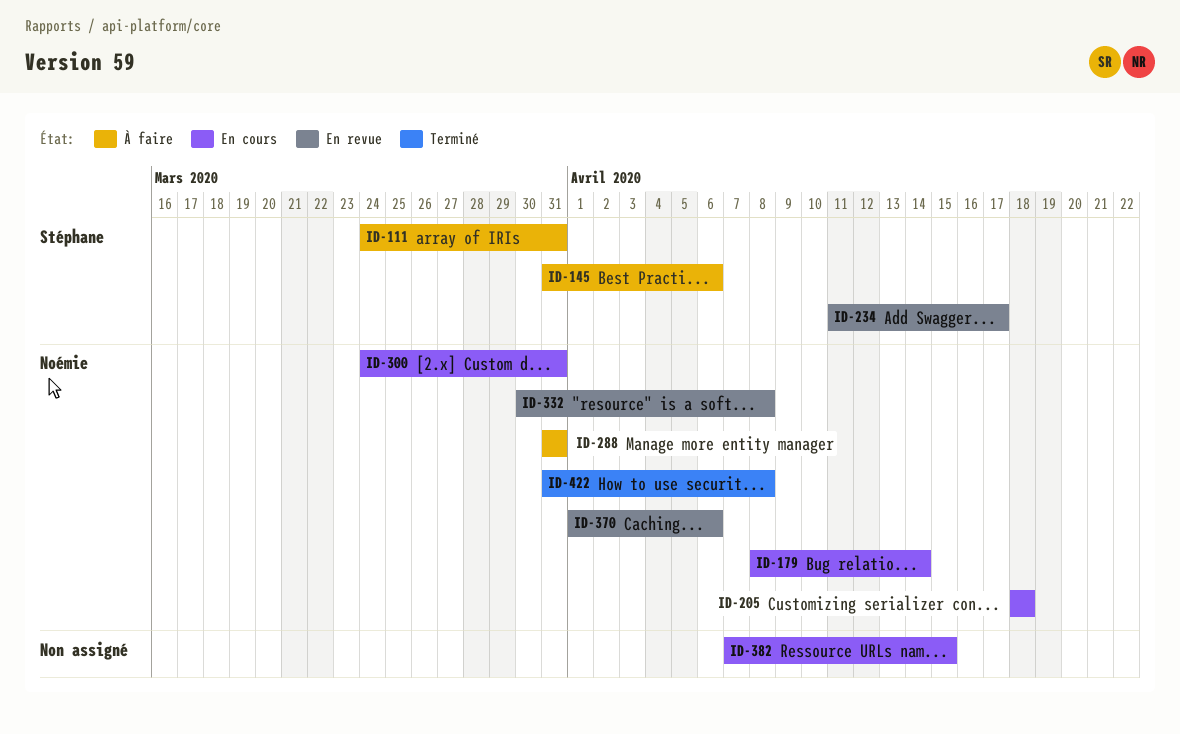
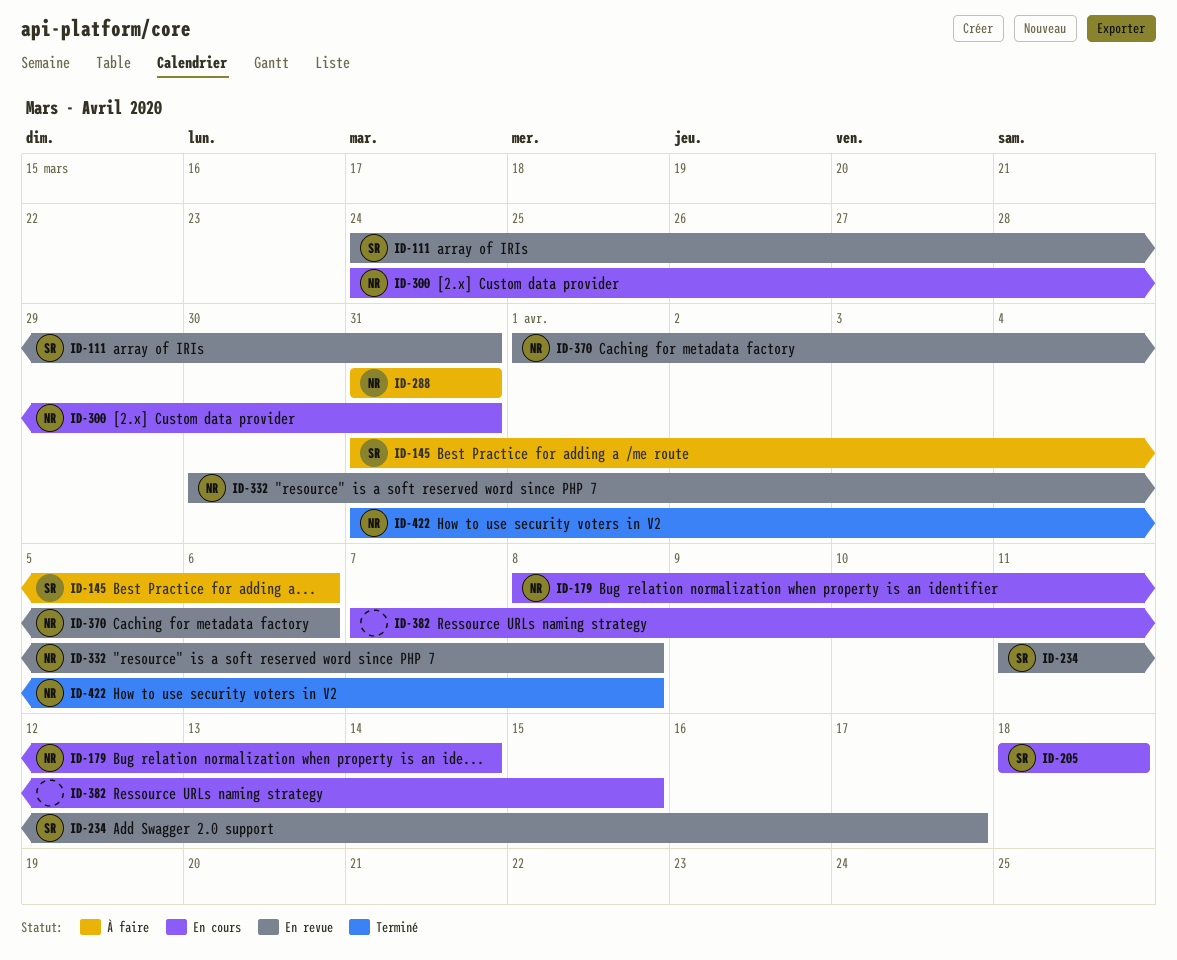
ID-111, status: À faire -> En revue
ID-205, owner: Noémie -> Stéphane

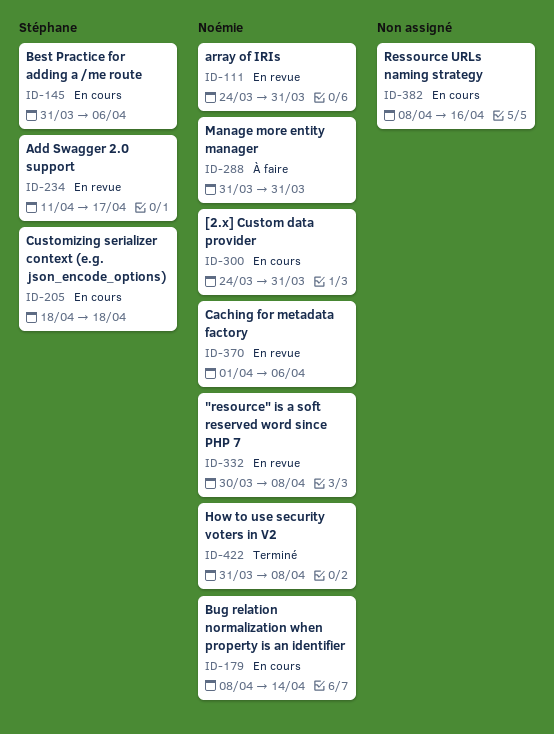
ID-111, owner: Stéphane -> Noémie
ID-145, status: À faire -> En cours
ID-382, start: Apr 7 -> Apr 8
ID-382, due: Apr 15 -> Apr 16

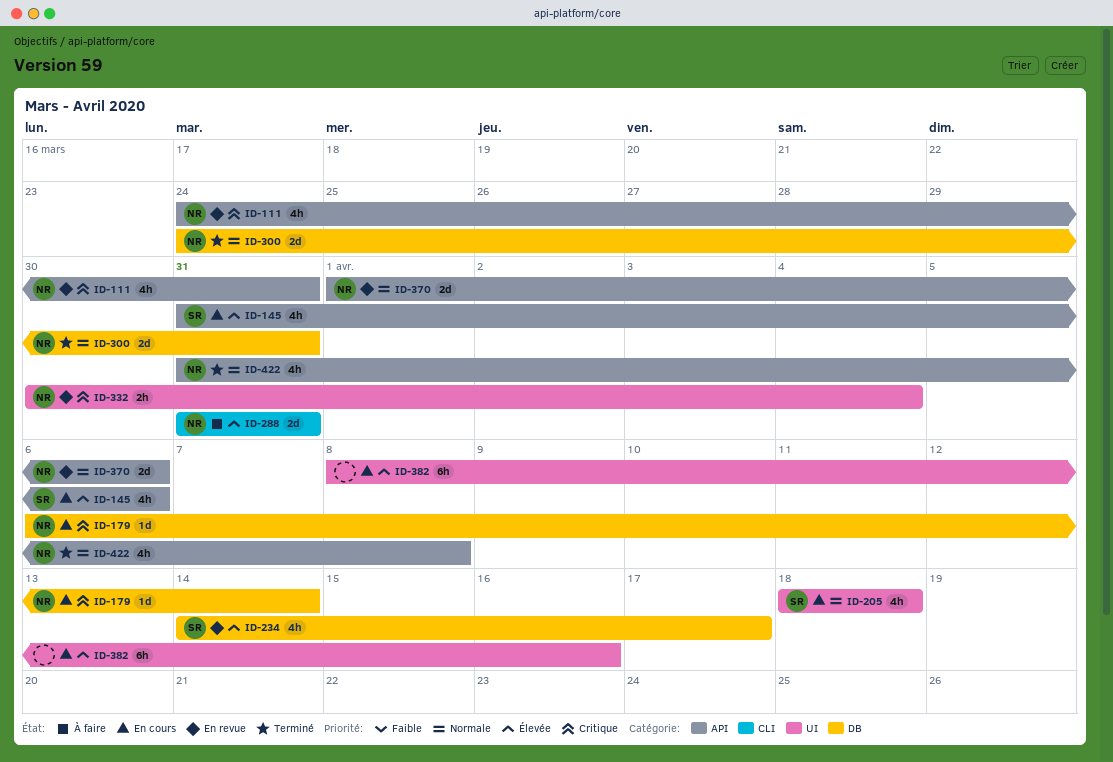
ID-179, start: Apr 8 -> Apr 6
ID-234, start: Apr 11 -> Apr 14
ID-300, status: En cours -> Terminé
ID-332, due: Apr 8 -> Apr 4

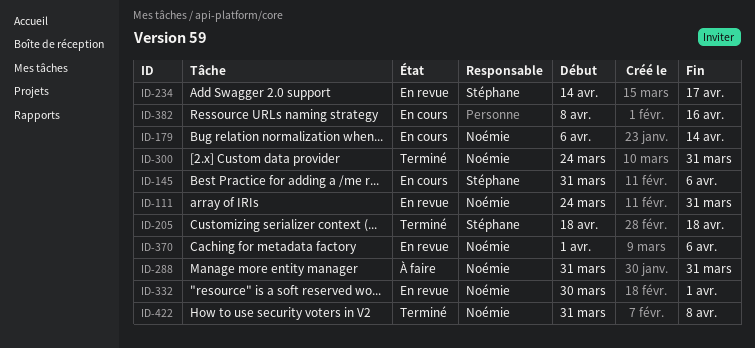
ID-205, status: En cours -> Terminé
ID-332, due: Apr 4 -> Apr 1

